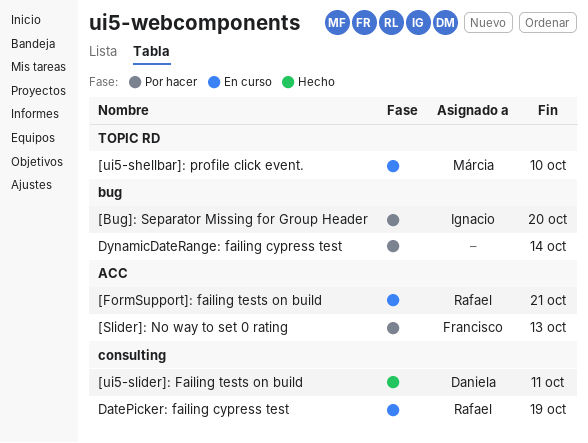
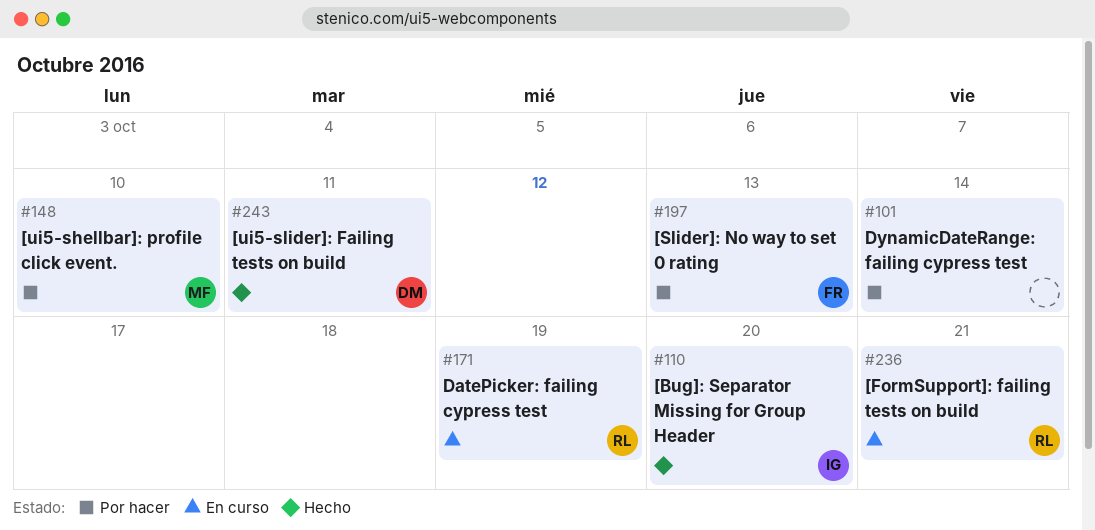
[Bug]: Separator Missing for Group Header, status: Por hacer -> Hecho
[ui5-shellbar]: profile click event., status: En curso -> Por hacer

